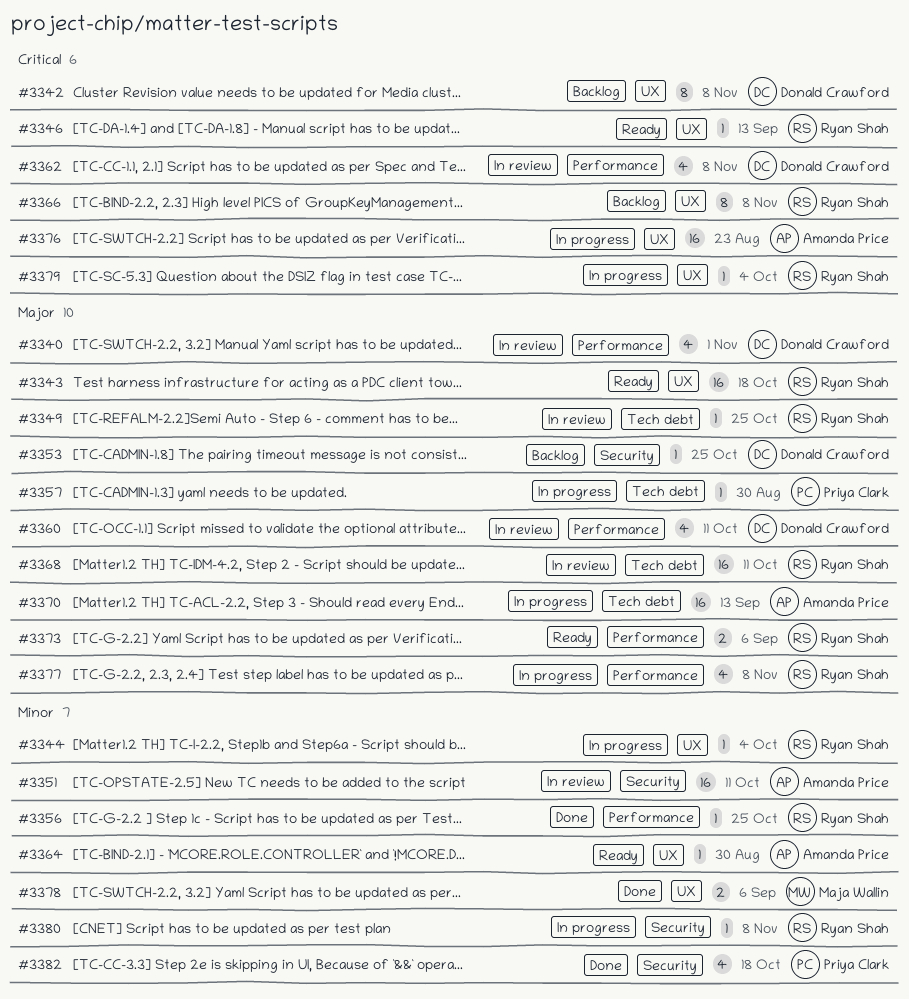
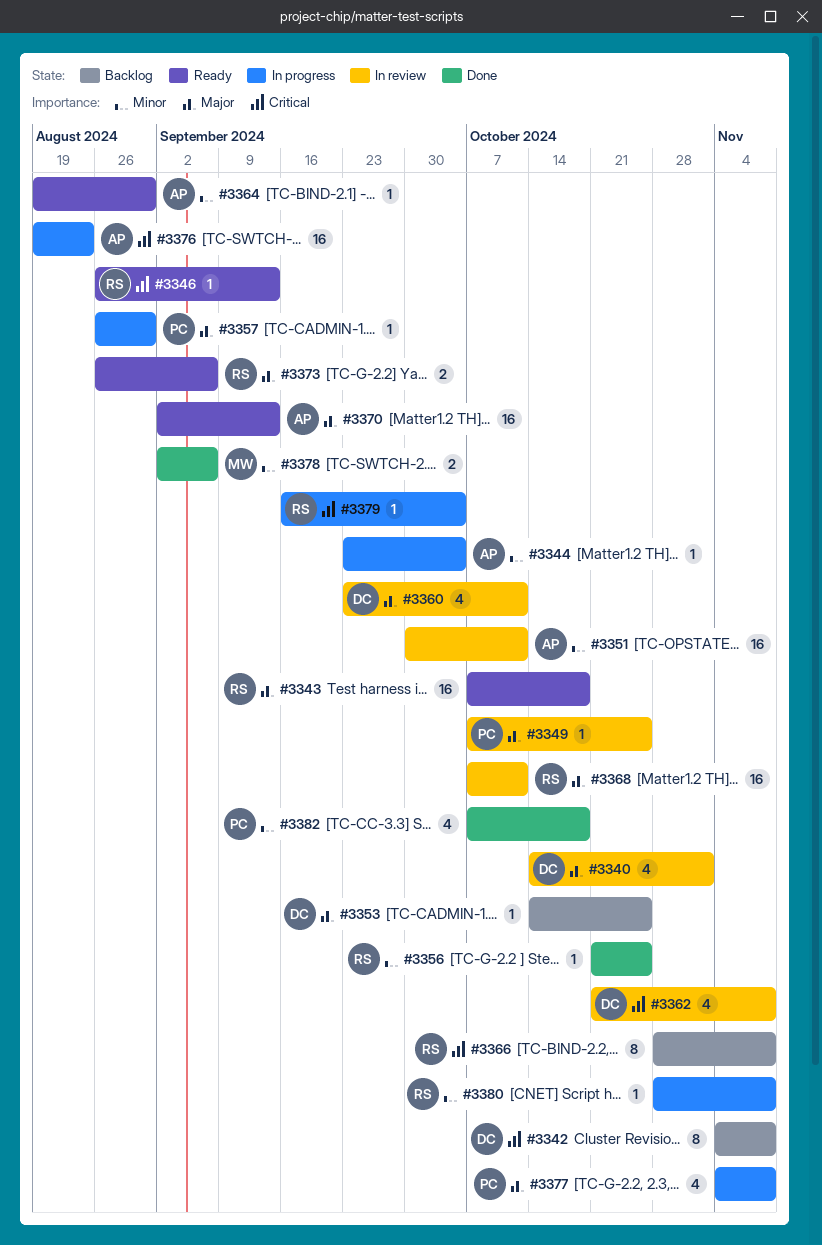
#3344, owner: Ryan Shah -> Amanda Price
#3349, owner: Ryan Shah -> Priya Clark
#3370, status: In progress -> Ready
#3377, owner: Ryan Shah -> Priya Clark

